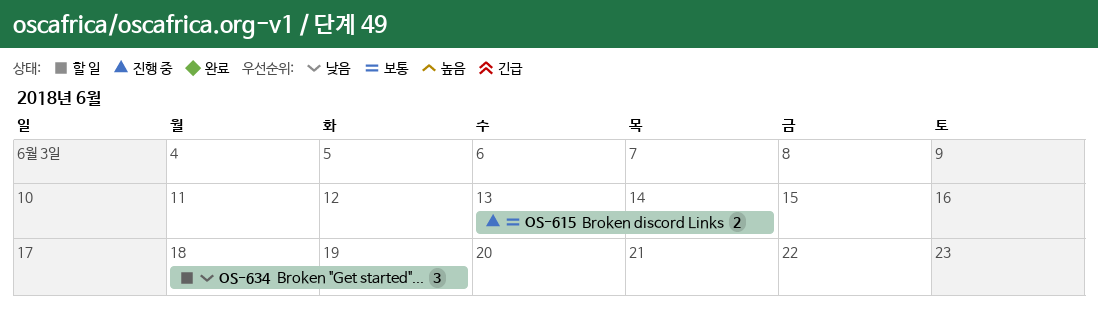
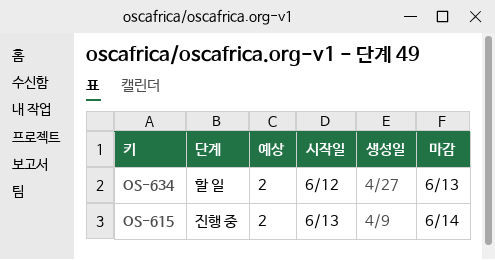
OS-634, estimate: 3 -> 2
OS-634, start: Jun 18 -> Jun 12
OS-634, due: Jun 19 -> Jun 13

